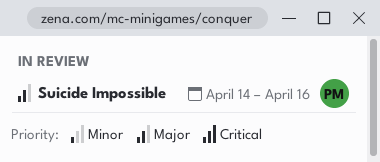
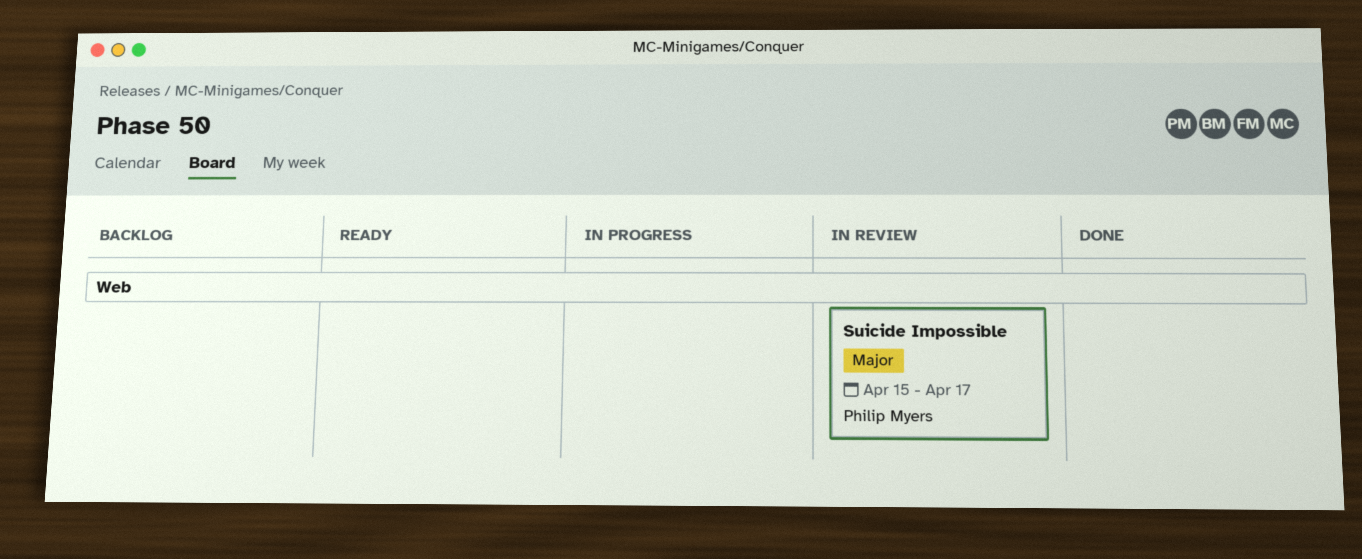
Suicide Impossible, start: Apr 14 -> Apr 15
Suicide Impossible, due: Apr 16 -> Apr 17

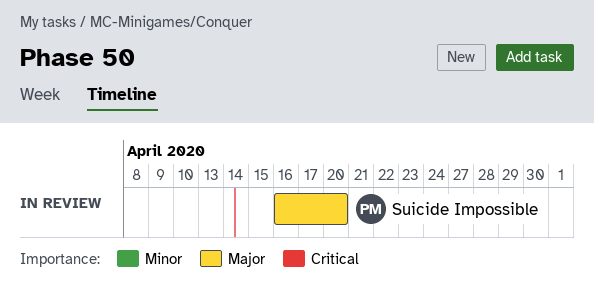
Suicide Impossible, start: Apr 15 -> Apr 16
Suicide Impossible, due: Apr 17 -> Apr 20

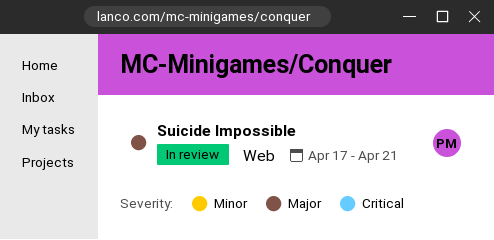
Suicide Impossible, start: Apr 16 -> Apr 17
Suicide Impossible, due: Apr 20 -> Apr 21

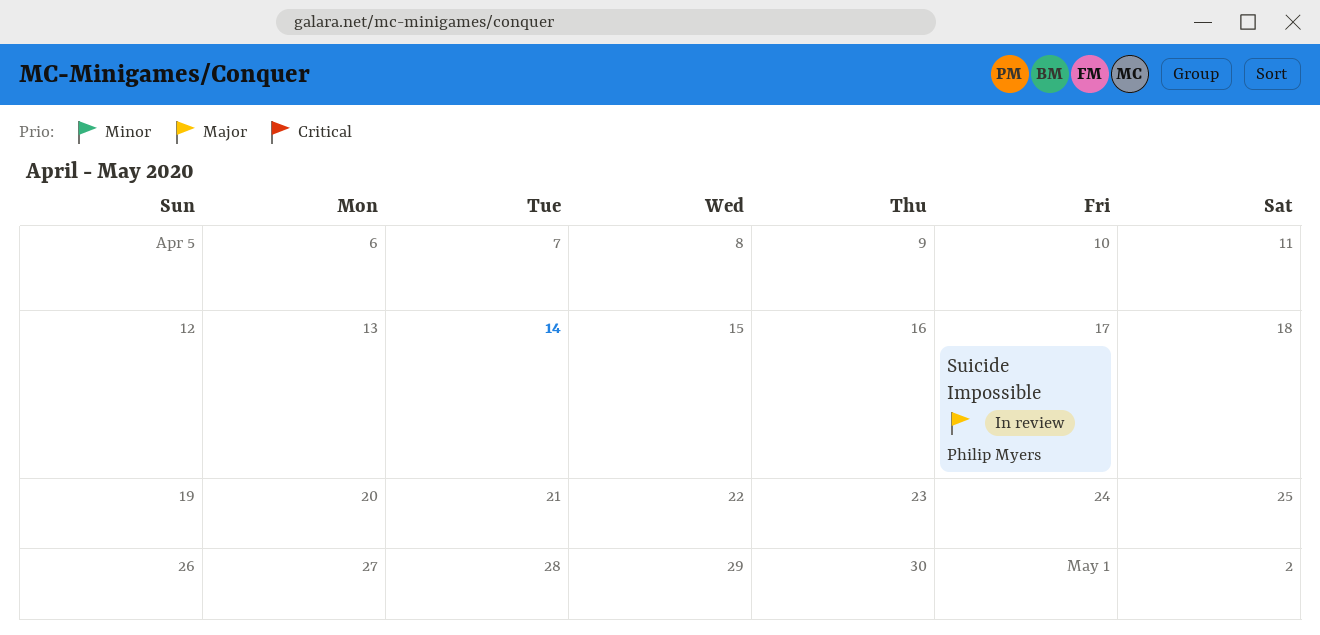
Suicide Impossible, due: Apr 21 -> Apr 17

